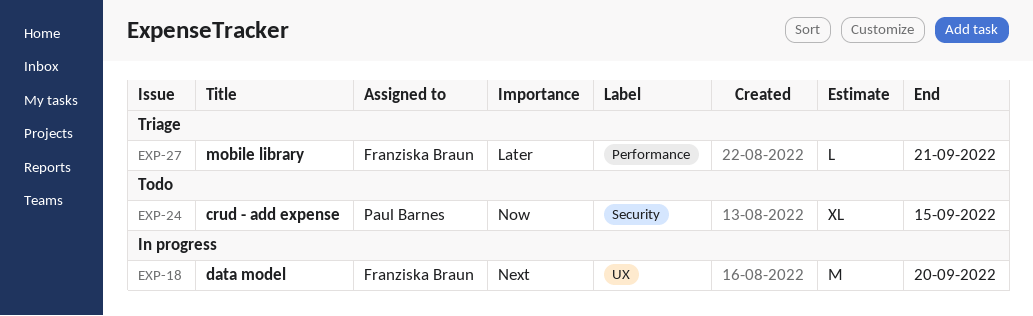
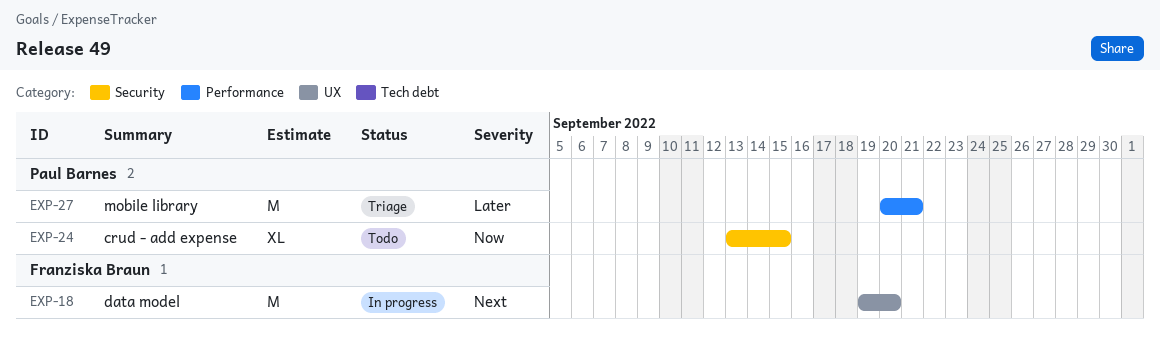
EXP-27, owner: Franziska Braun -> Paul Barnes
EXP-27, estimate: L -> M

